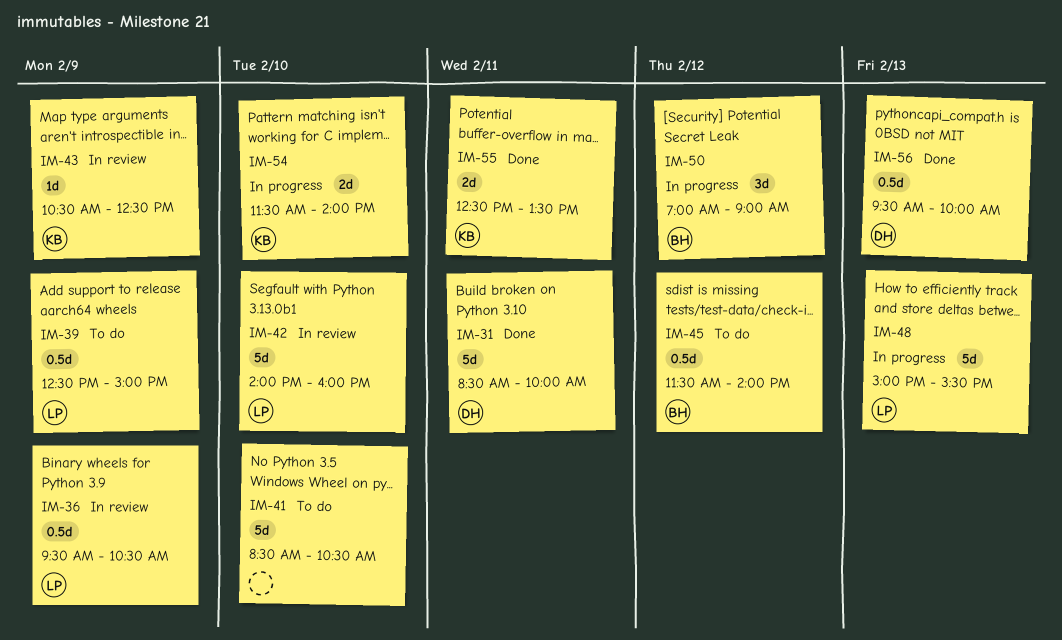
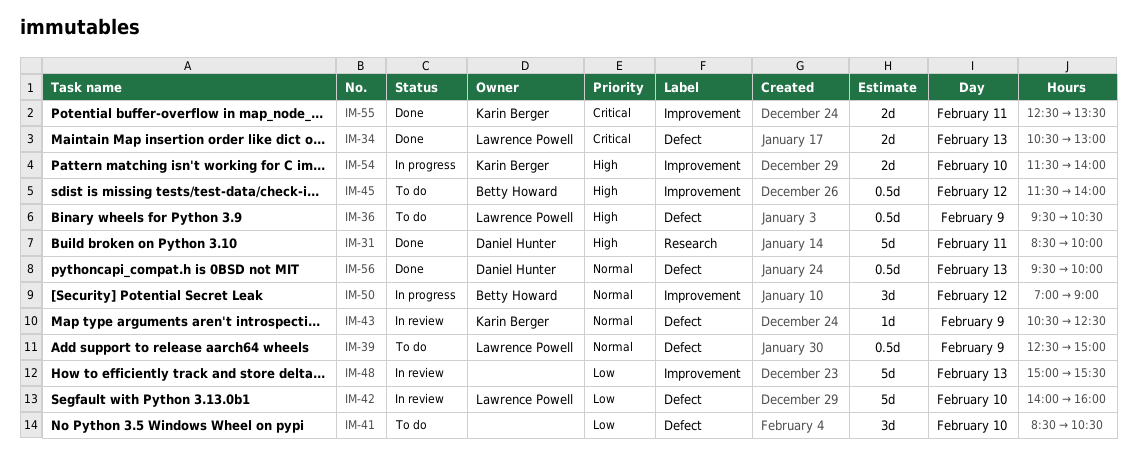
IM-34: none -> present
IM-36, status: In review -> To do
IM-41, estimate: 5d -> 3d
IM-48, status: In progress -> In review
IM-48, owner: Lawrence Powell -> none

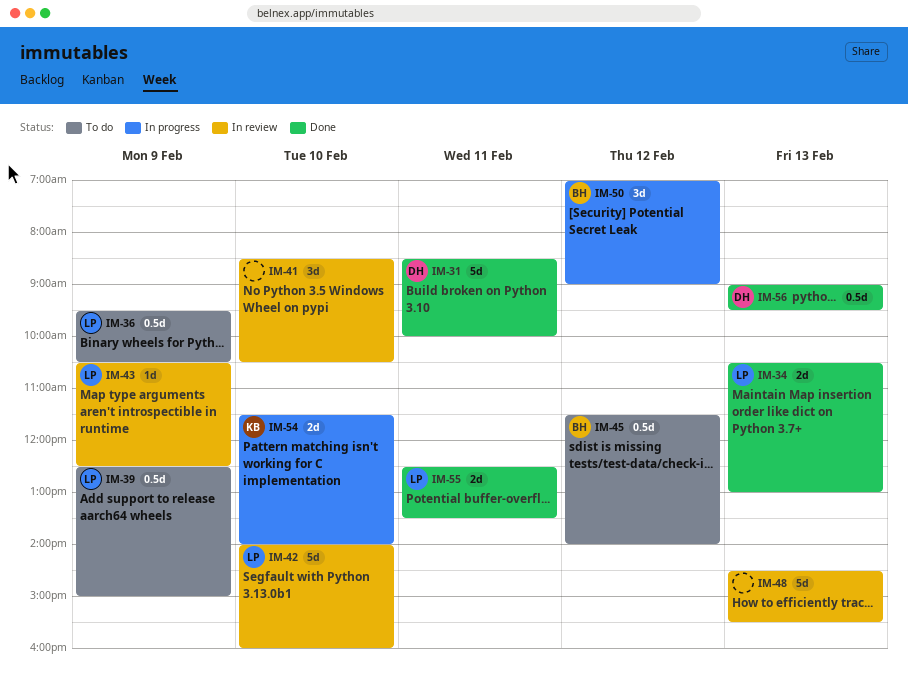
IM-41, status: To do -> In review
IM-43, owner: Karin Berger -> Lawrence Powell
IM-48, begins: 15:00 -> 14:30
IM-55, owner: Karin Berger -> Lawrence Powell
IM-56, begins: 09:30 -> 09:00
IM-56, ends: 10:00 -> 09:30

